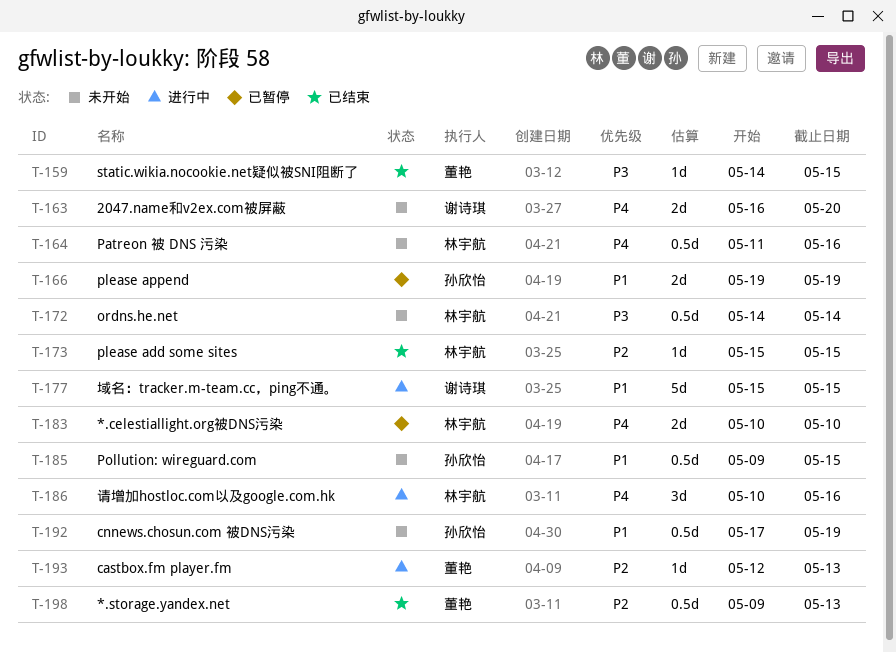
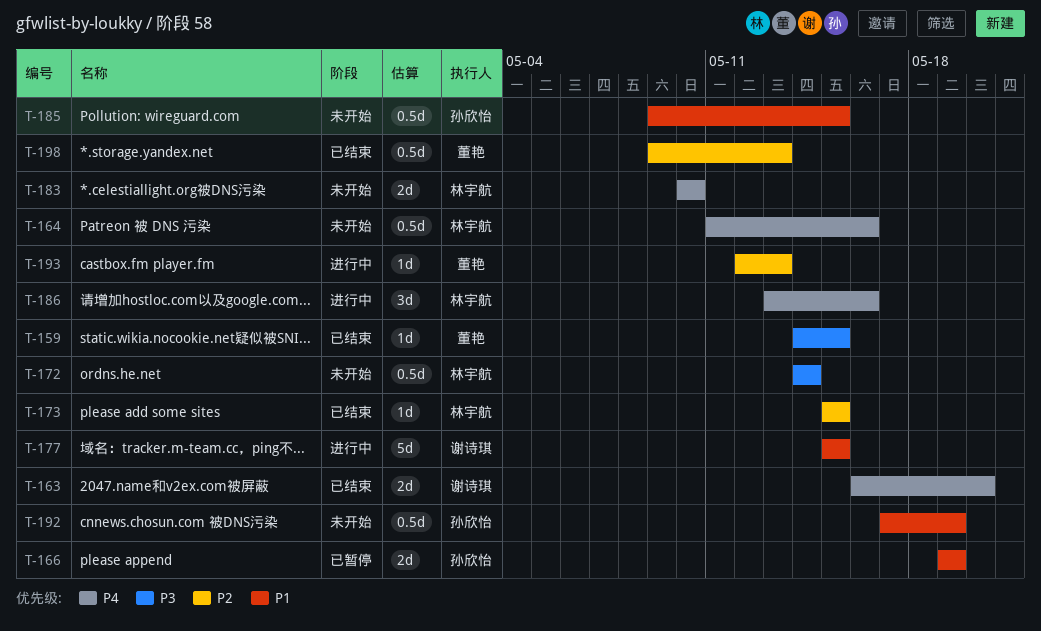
T-163, status: 未开始 -> 已结束
T-183, status: 已暂停 -> 未开始
T-186, start: May 10 -> May 13

